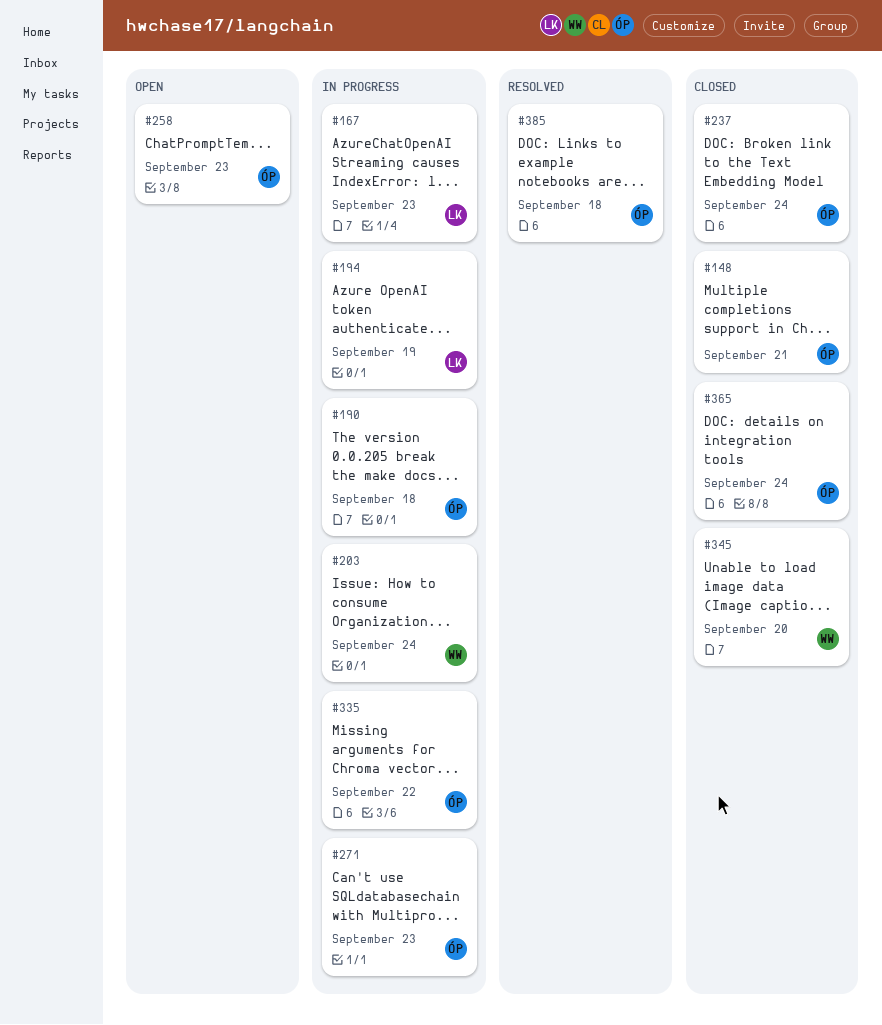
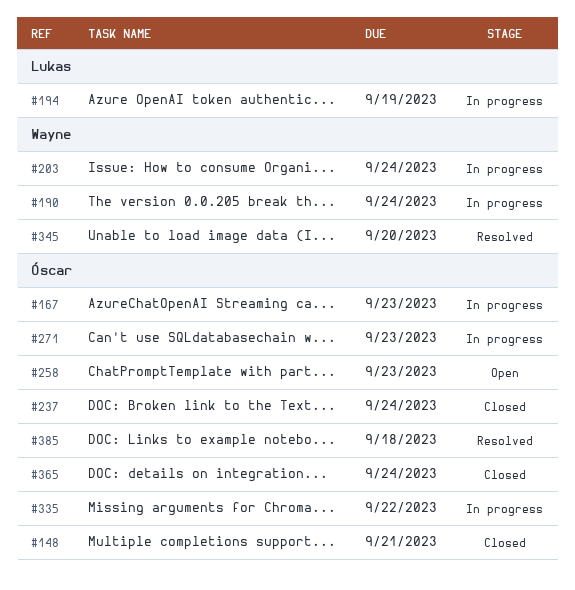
#167, owner: Lukas -> Óscar
#190, owner: Óscar -> Wayne
#190, due: Sep 18 -> Sep 24
#345, status: Closed -> Resolved

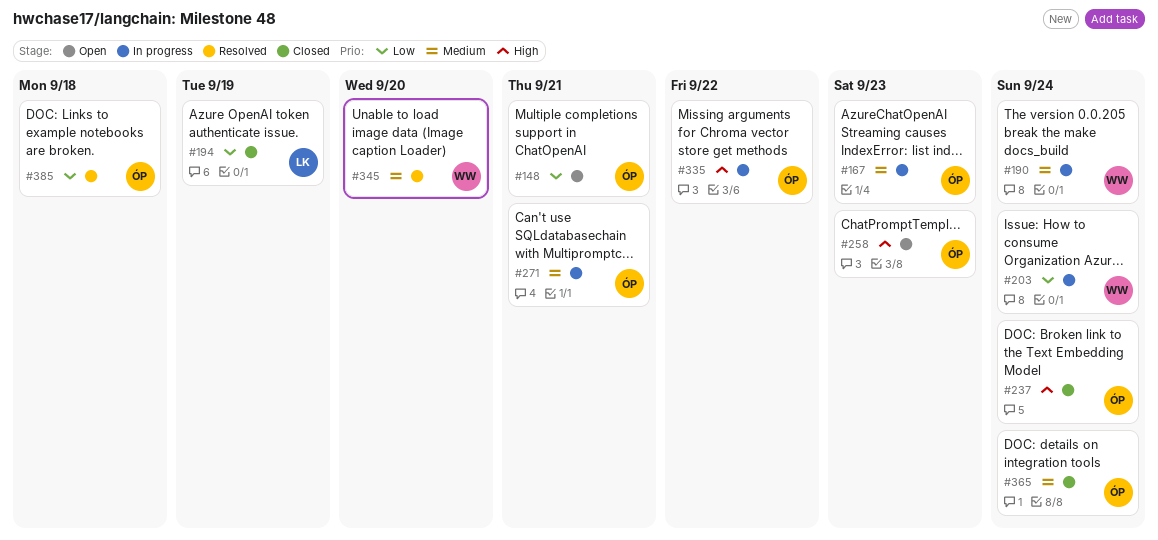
#148, status: Closed -> Open
#194, status: In progress -> Closed
#271, due: Sep 23 -> Sep 21

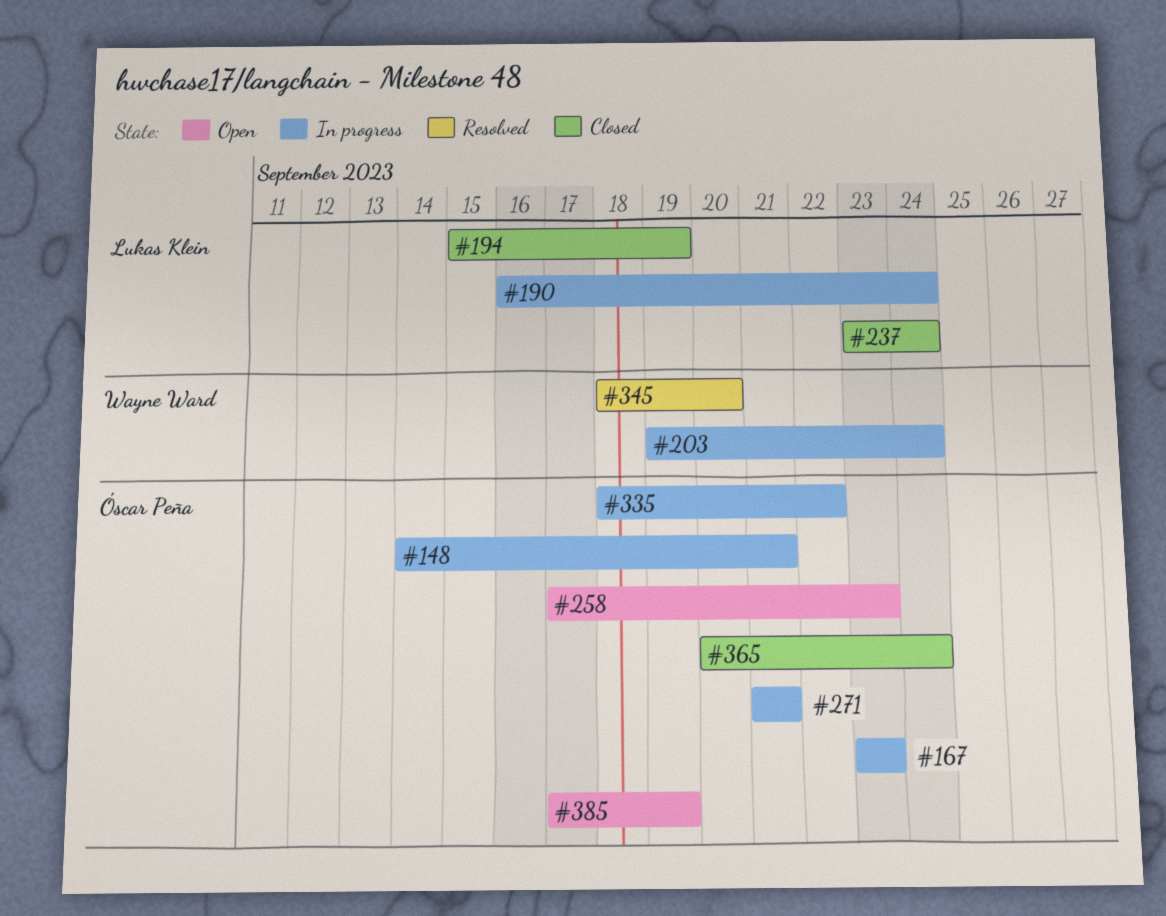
#148, status: Open -> In progress
#190, owner: Wayne Ward -> Lukas Klein
#237, owner: Óscar Peña -> Lukas Klein
#385, status: Resolved -> Open
#385, due: Sep 18 -> Sep 19

